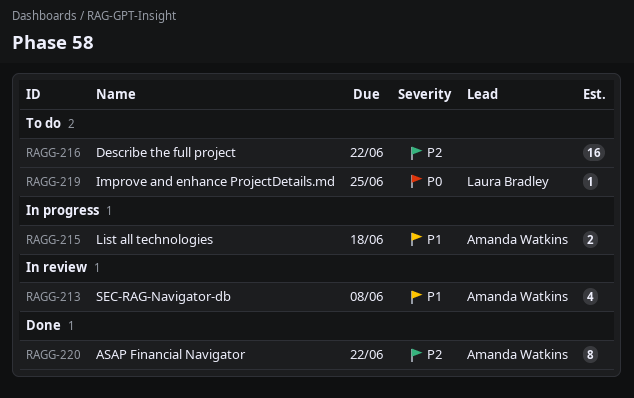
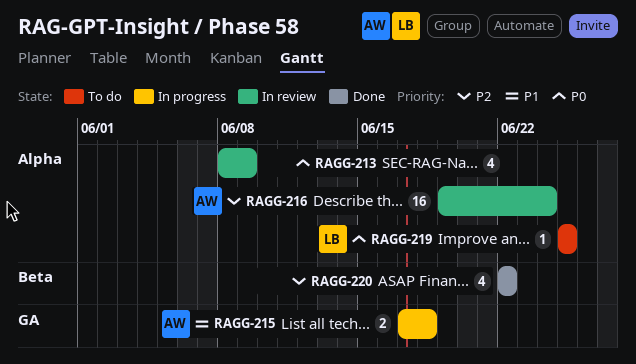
RAGG-213, owner: Amanda Watkins -> none
RAGG-213, priority: P1 -> P0
RAGG-213, due: Jun 8 -> Jun 9
RAGG-216, status: To do -> In review
RAGG-216, owner: none -> Amanda Watkins
RAGG-216, due: Jun 22 -> Jun 24
RAGG-220, owner: Amanda Watkins -> none
RAGG-220, estimate: 8 -> 4

